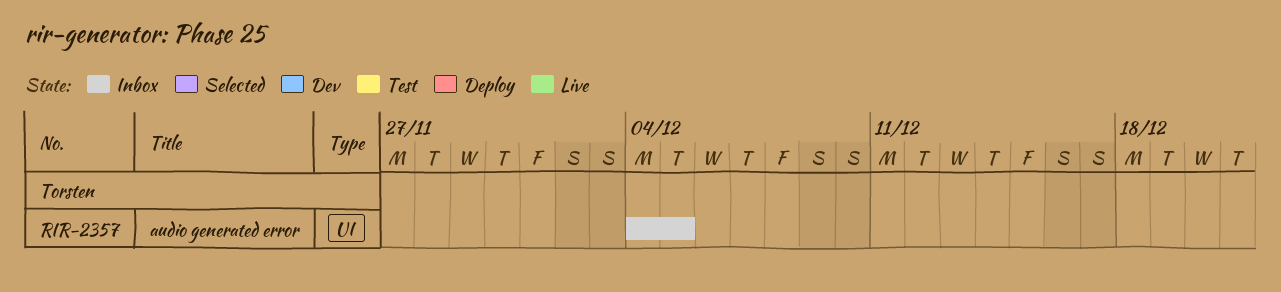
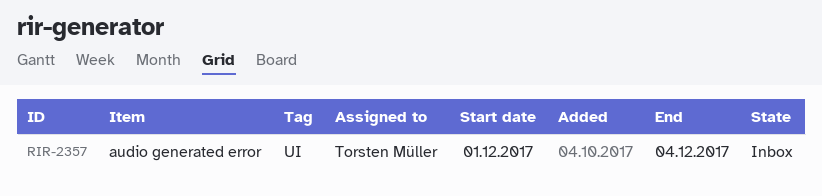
RIR-2357, start: Dec 4 -> Dec 1
RIR-2357, due: Dec 5 -> Dec 4

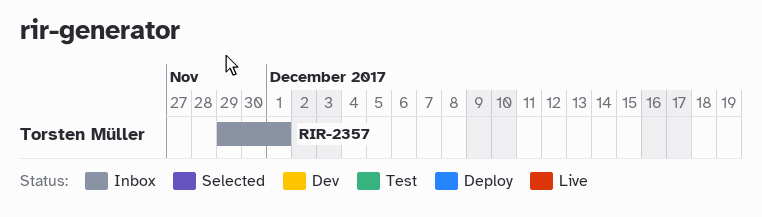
RIR-2357, start: Dec 1 -> Nov 29
RIR-2357, due: Dec 4 -> Dec 1

